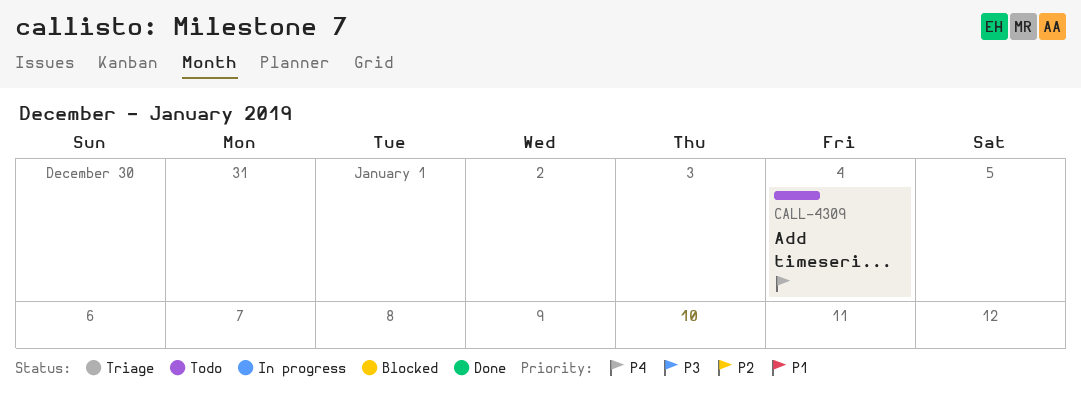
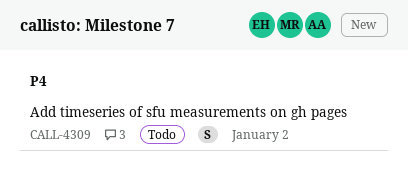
CALL-4309, due: Jan 4 -> Jan 2

